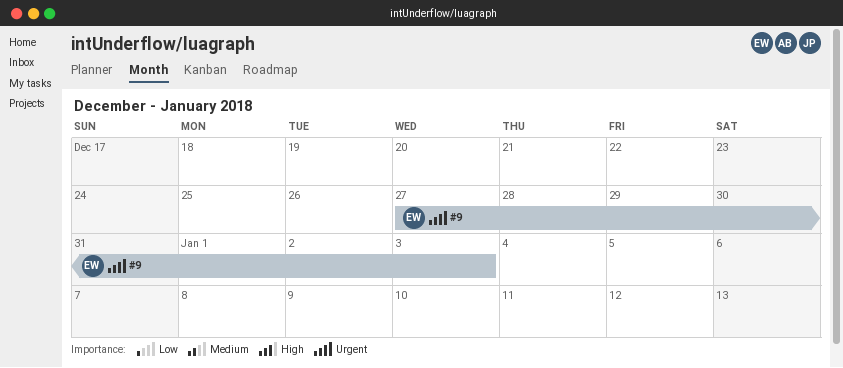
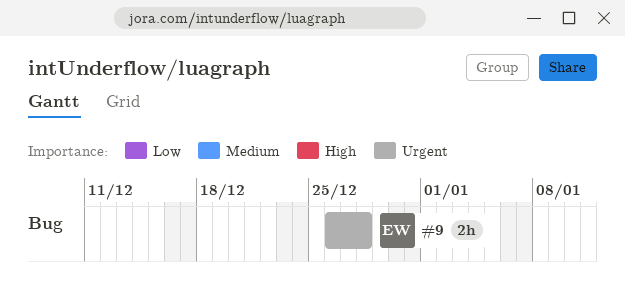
#9, start: Dec 27 -> Dec 26
#9, due: Jan 3 -> Dec 28

